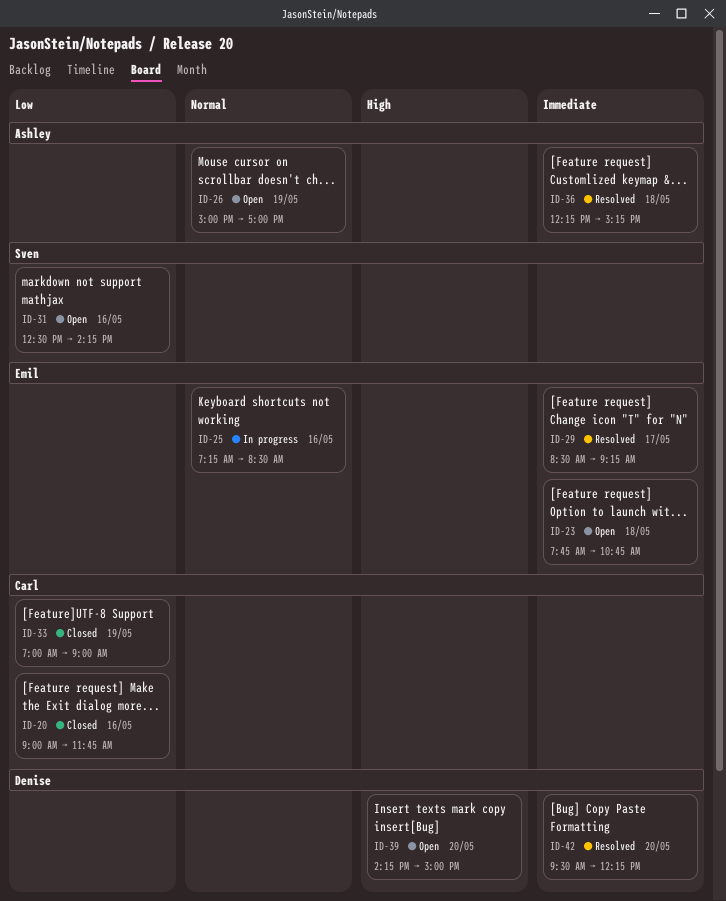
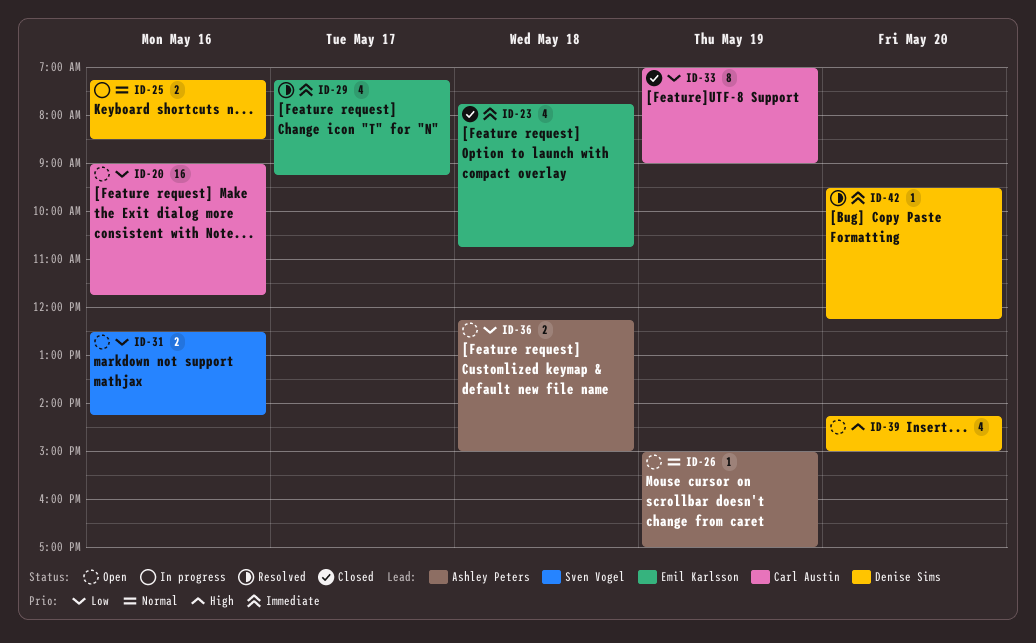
ID-20, status: Closed -> Open
ID-23, status: Open -> Closed
ID-25, owner: Emil Karlsson -> Denise Sims
ID-29, begins: 08:30 -> 07:15
ID-36, status: Resolved -> Open
ID-36, priority: Immediate -> Low
ID-36, ends: 15:15 -> 15:00

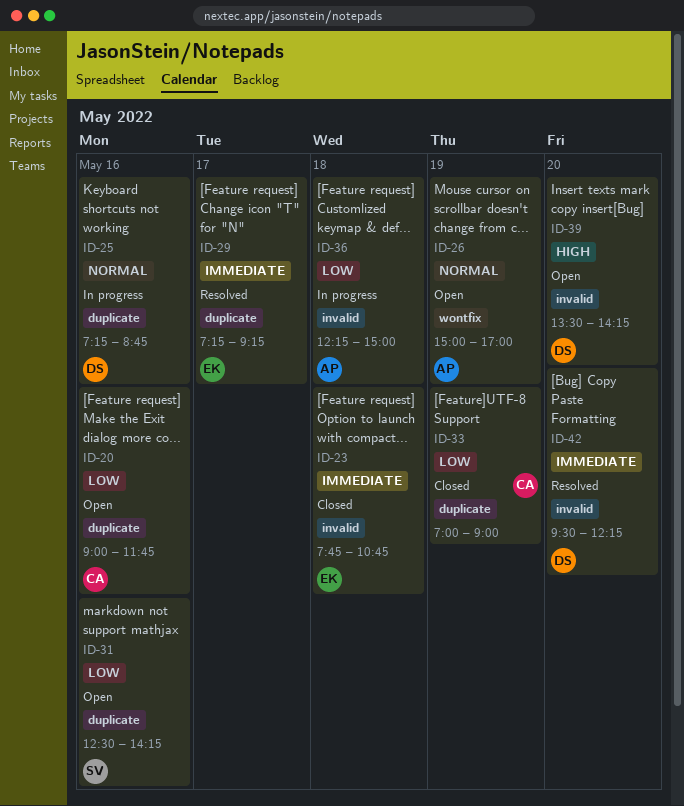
ID-25, ends: 08:30 -> 08:45
ID-36, status: Open -> In progress
ID-39, begins: 14:15 -> 13:30
ID-39, ends: 15:00 -> 14:15

